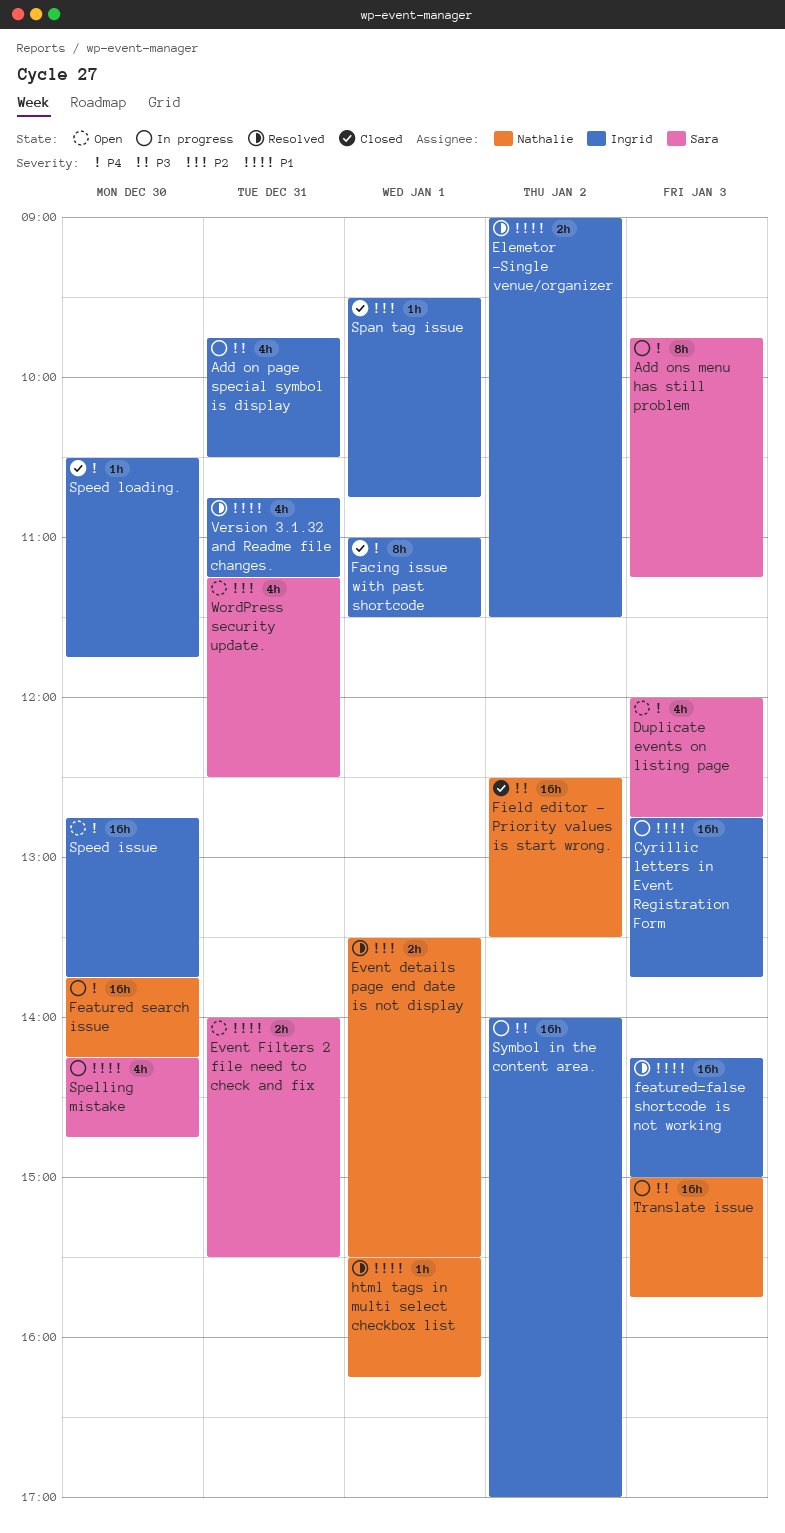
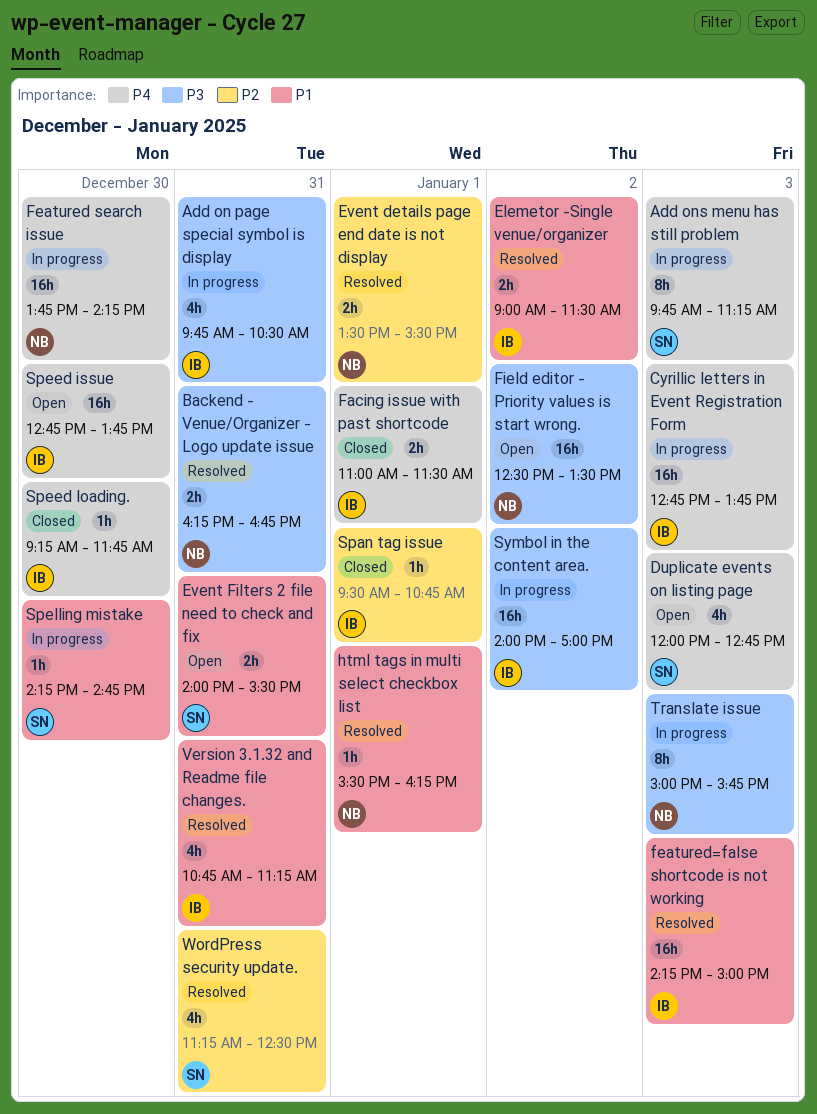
Backend - Venue/Organizer - Logo update issue: none -> present
Cyrillic letters in Event Registration Form, priority: P1 -> P4
Facing issue with past shortcode, estimate: 8h -> 2h
Field editor - Priority values is start wrong., status: Closed -> Open
Speed loading., begins: 10:30 -> 09:15
Spelling mistake, estimate: 4h -> 1h
Translate issue, estimate: 16h -> 8h
WordPress security update., status: Open -> Resolved

